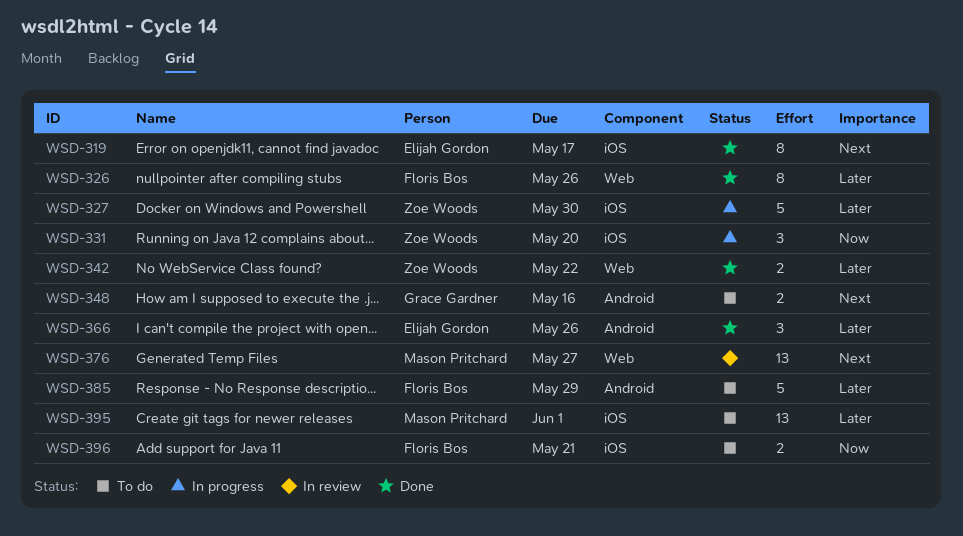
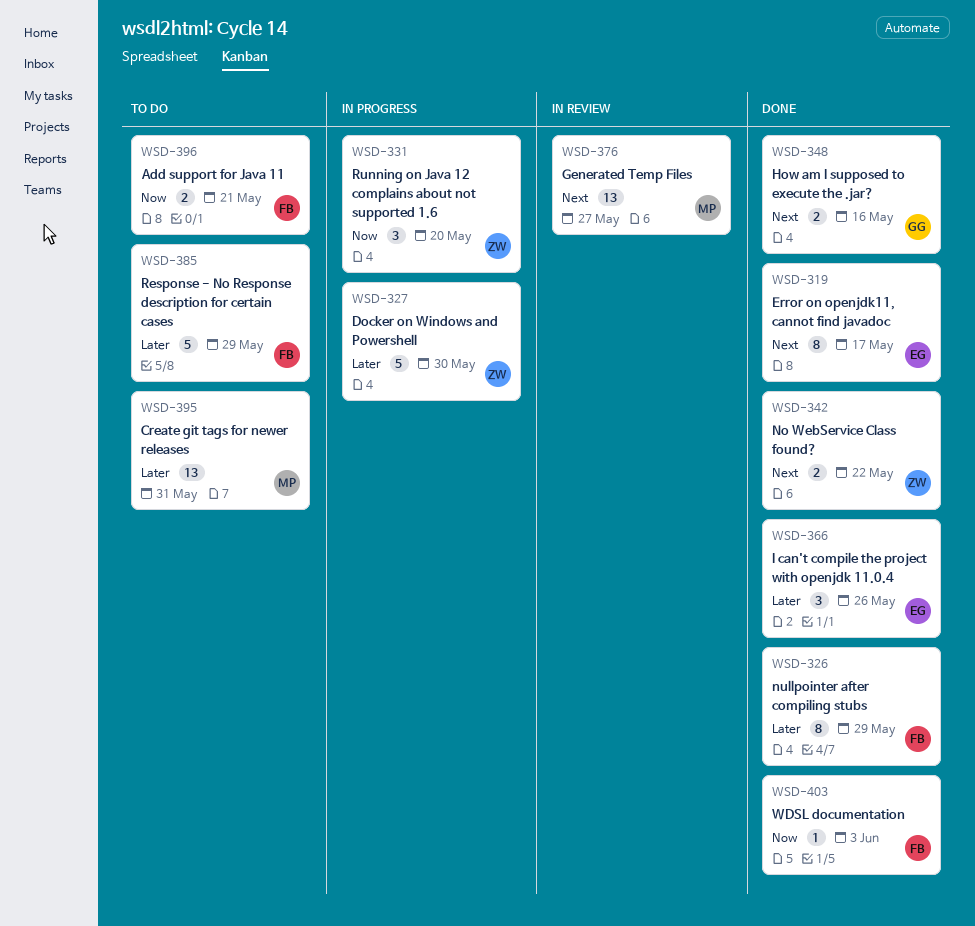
WSD-326, due: May 26 -> May 29
WSD-342, priority: Later -> Next
WSD-348, status: To do -> Done
WSD-395, due: Jun 1 -> May 31
WSD-403: none -> present

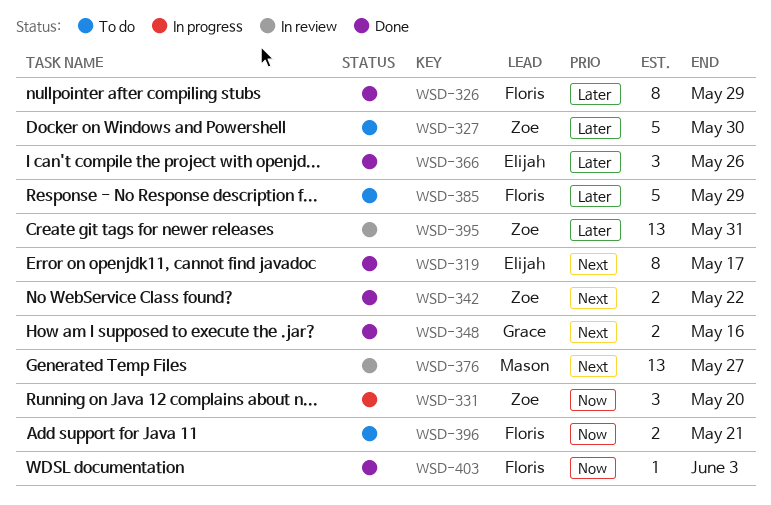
WSD-327, status: In progress -> To do
WSD-395, status: To do -> In review
WSD-395, owner: Mason -> Zoe

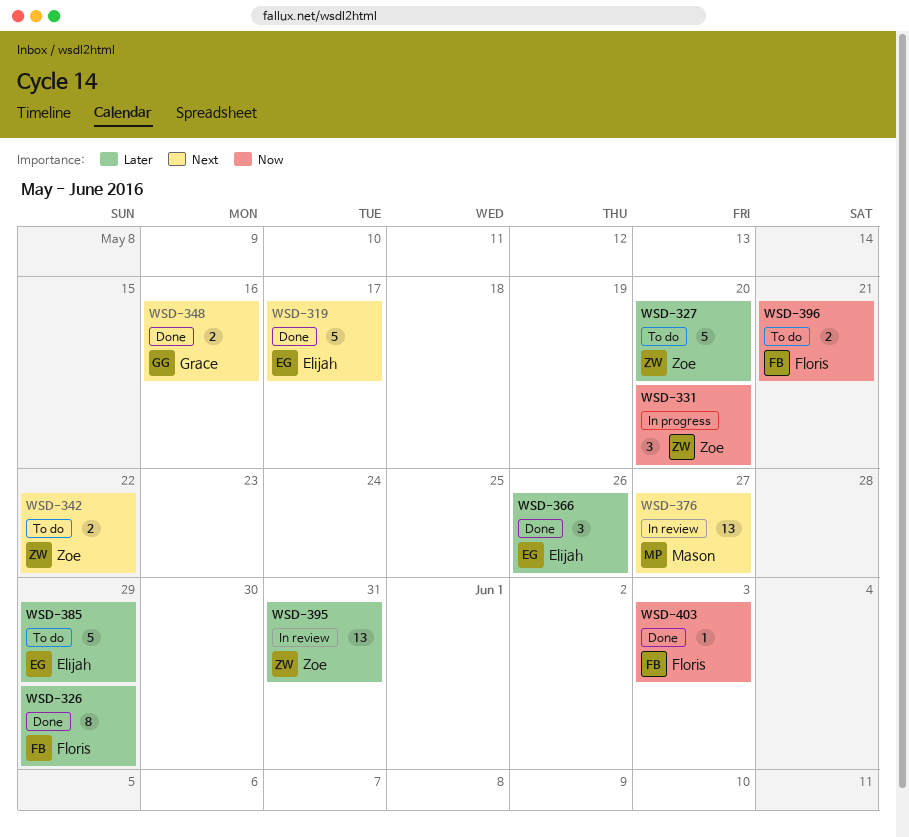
WSD-319, estimate: 8 -> 5
WSD-327, due: May 30 -> May 20
WSD-342, status: Done -> To do
WSD-385, owner: Floris -> Elijah

